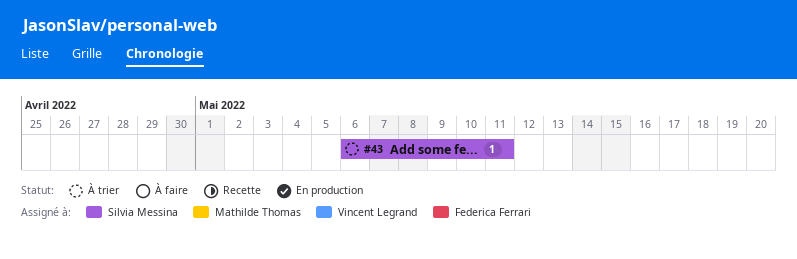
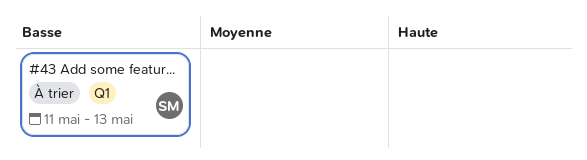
#43, start: May 6 -> May 11
#43, due: May 11 -> May 13

